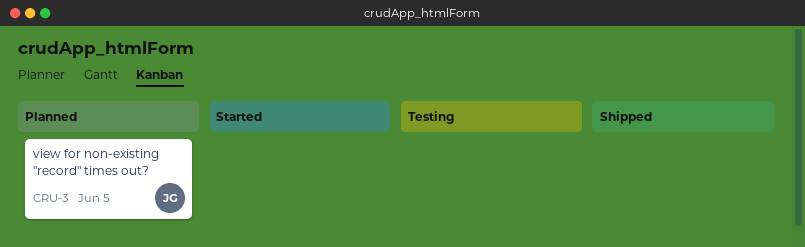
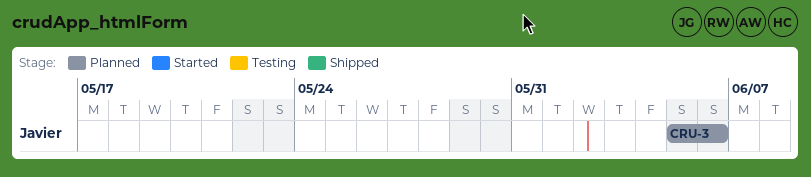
CRU-3, due: Jun 5 -> Jun 6

